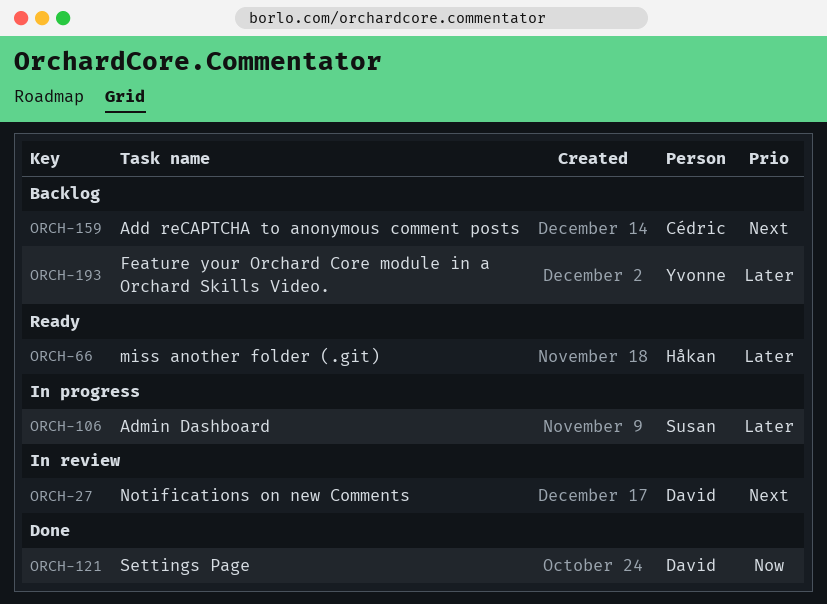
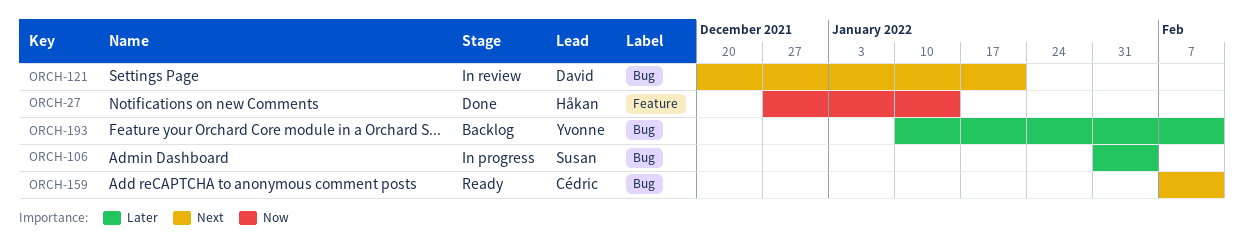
ORCH-27, status: In review -> Done
ORCH-27, owner: David -> Håkan
ORCH-27, priority: Next -> Now
ORCH-66: present -> none
ORCH-121, status: Done -> In review
ORCH-121, priority: Now -> Next
ORCH-159, status: Backlog -> Ready

